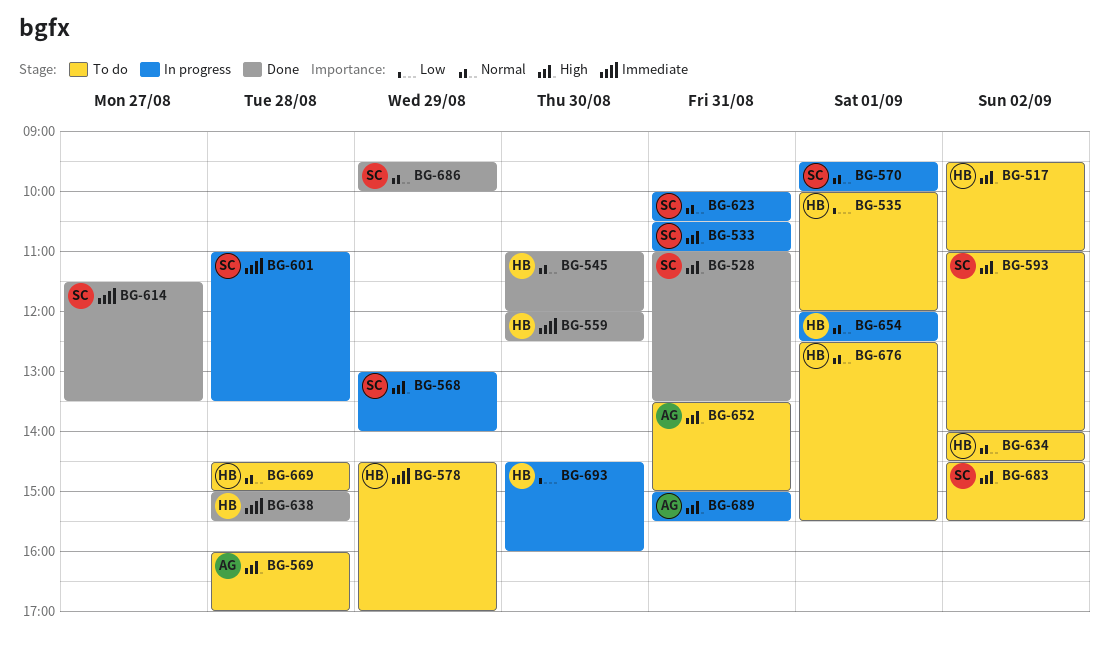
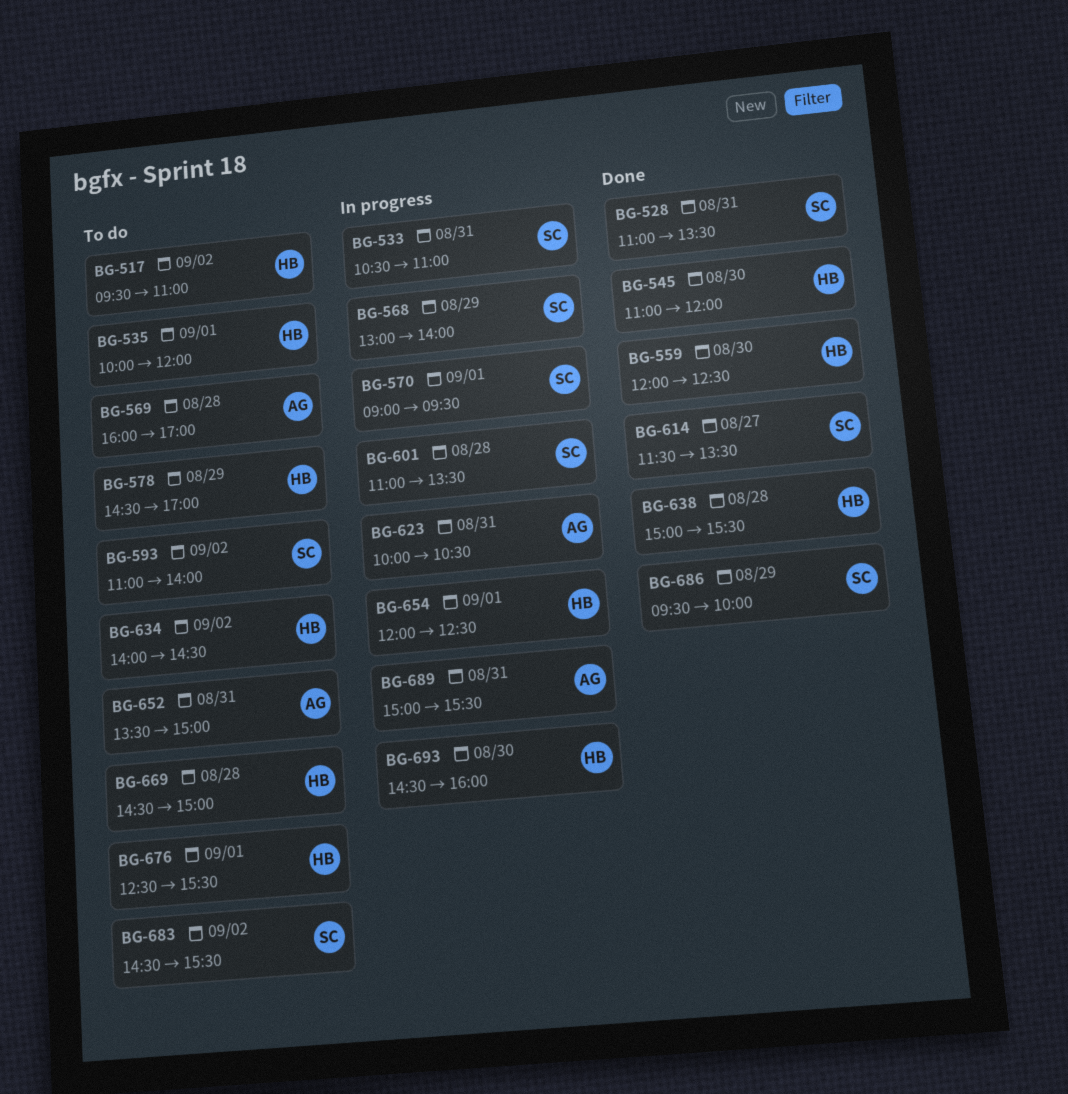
BG-570, begins: 09:30 -> 09:00
BG-570, ends: 10:00 -> 09:30
BG-623, owner: SC -> AG

